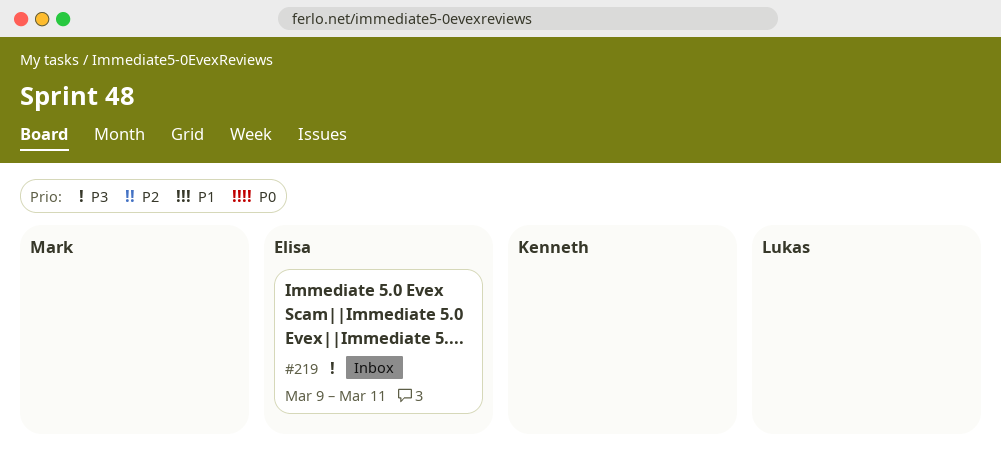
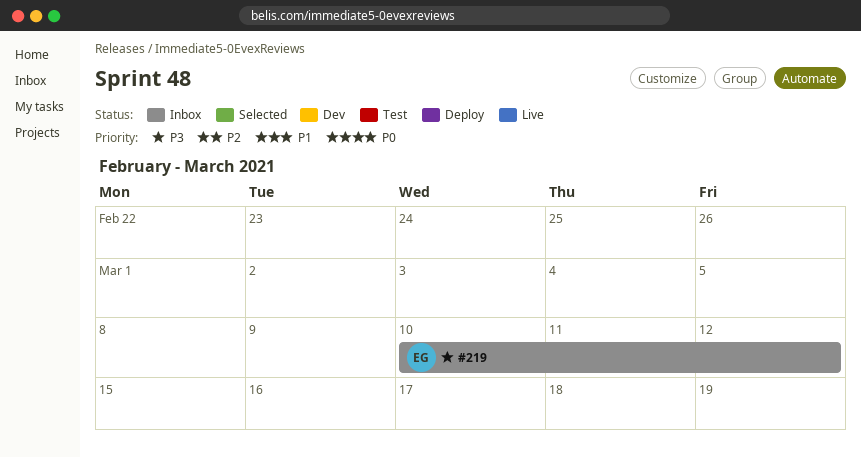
#219, start: Mar 9 -> Mar 10
#219, due: Mar 11 -> Mar 12

